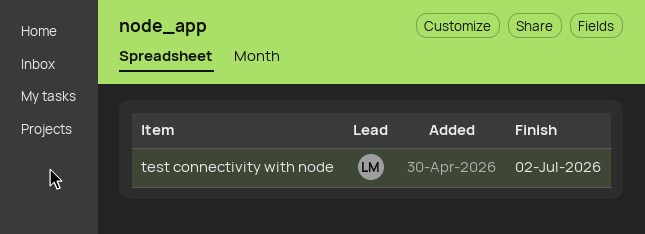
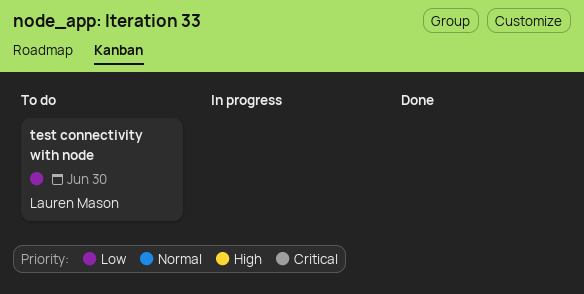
test connectivity with node, due: Jul 2 -> Jun 30

